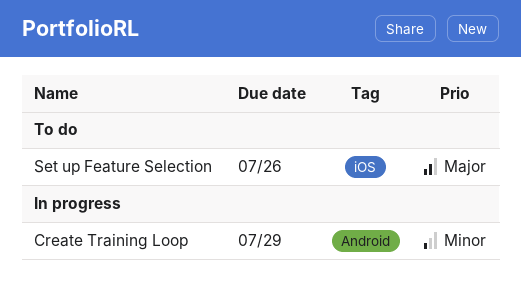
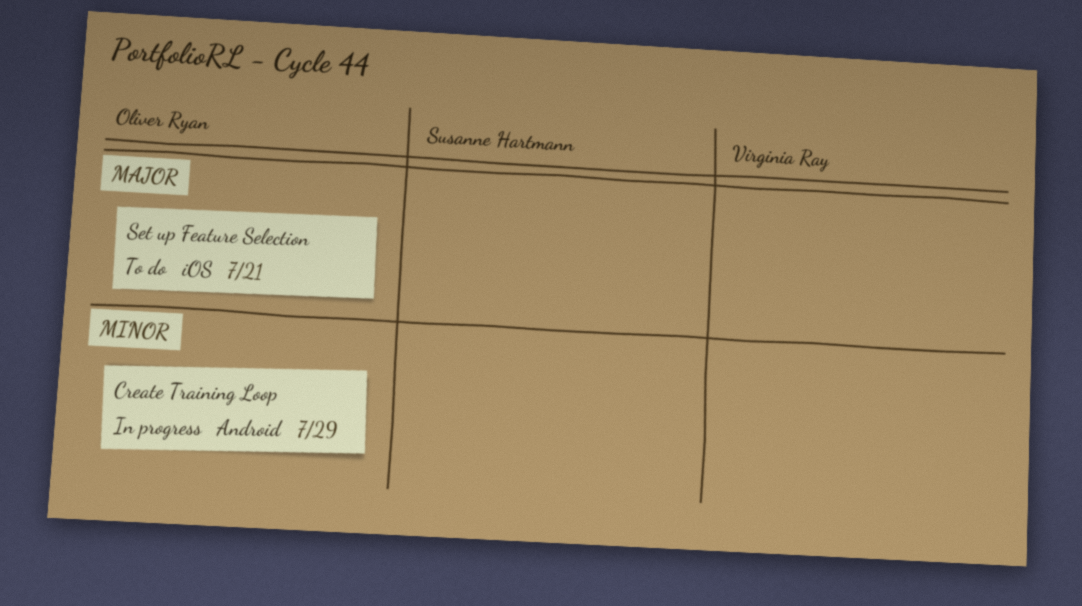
Set up Feature Selection, due: Jul 26 -> Jul 21

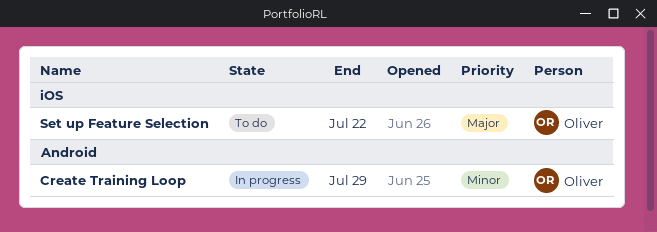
Set up Feature Selection, due: Jul 21 -> Jul 22

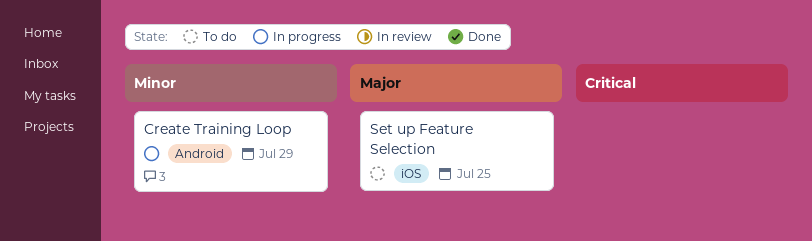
Set up Feature Selection, due: Jul 22 -> Jul 25

